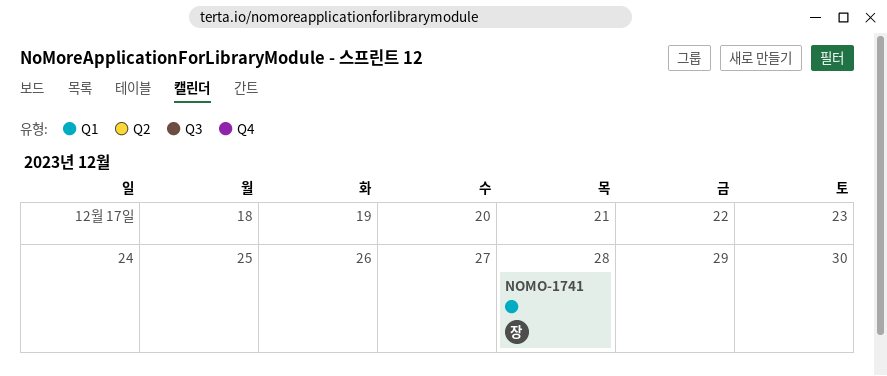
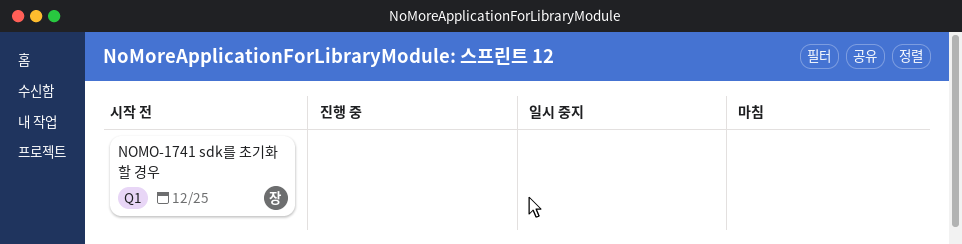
NOMO-1741, due: Dec 28 -> Dec 25

